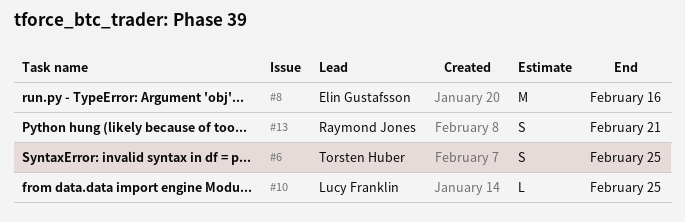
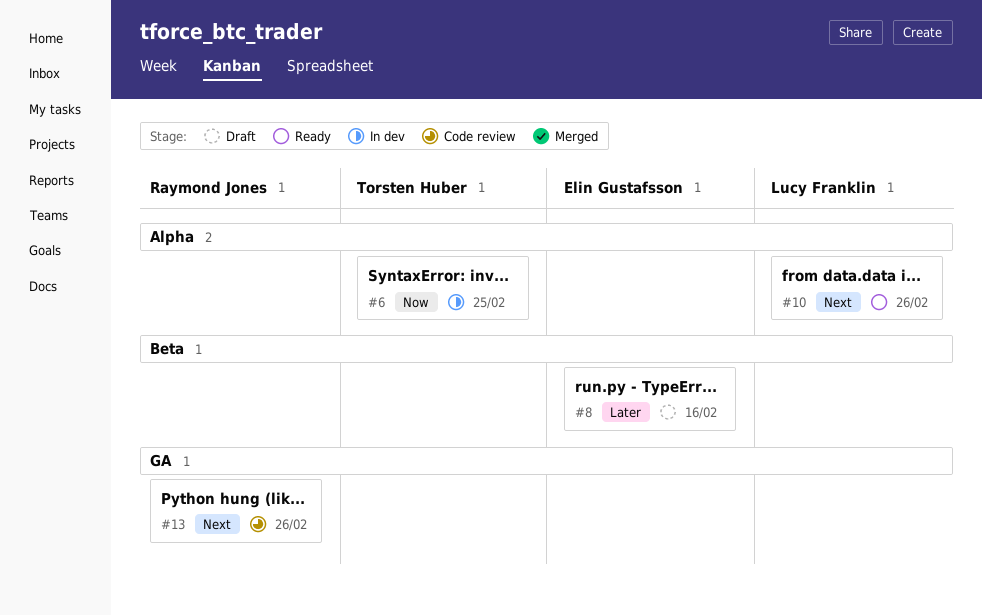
#10, due: Feb 25 -> Feb 26
#13, due: Feb 21 -> Feb 26

